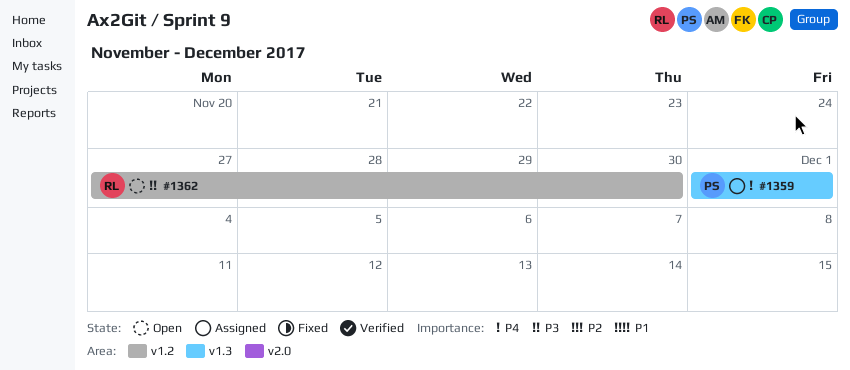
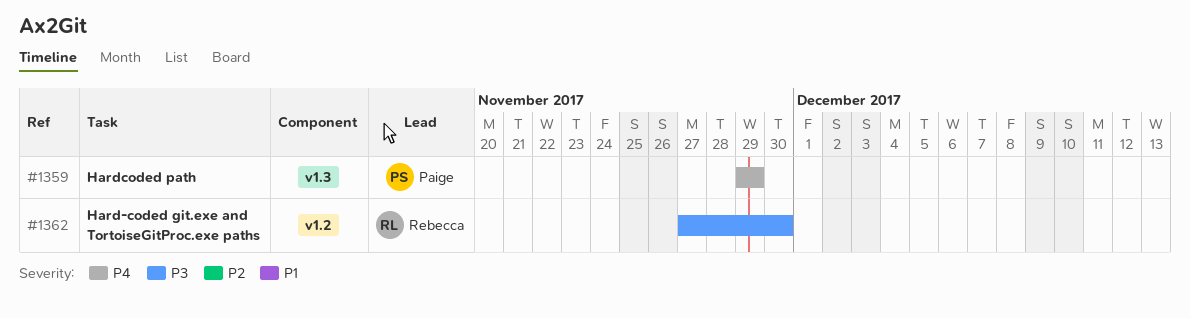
#1359, start: Dec 1 -> Nov 29
#1359, due: Dec 1 -> Nov 29

